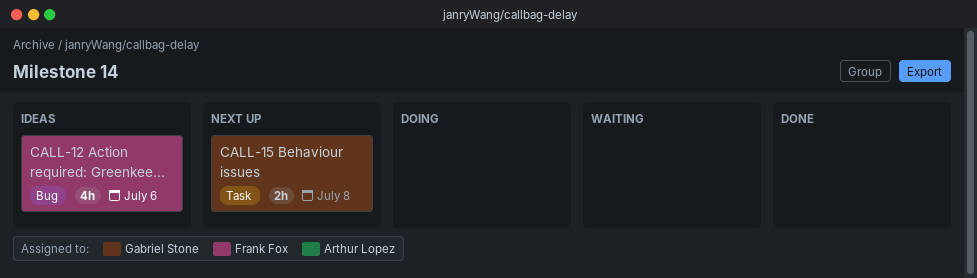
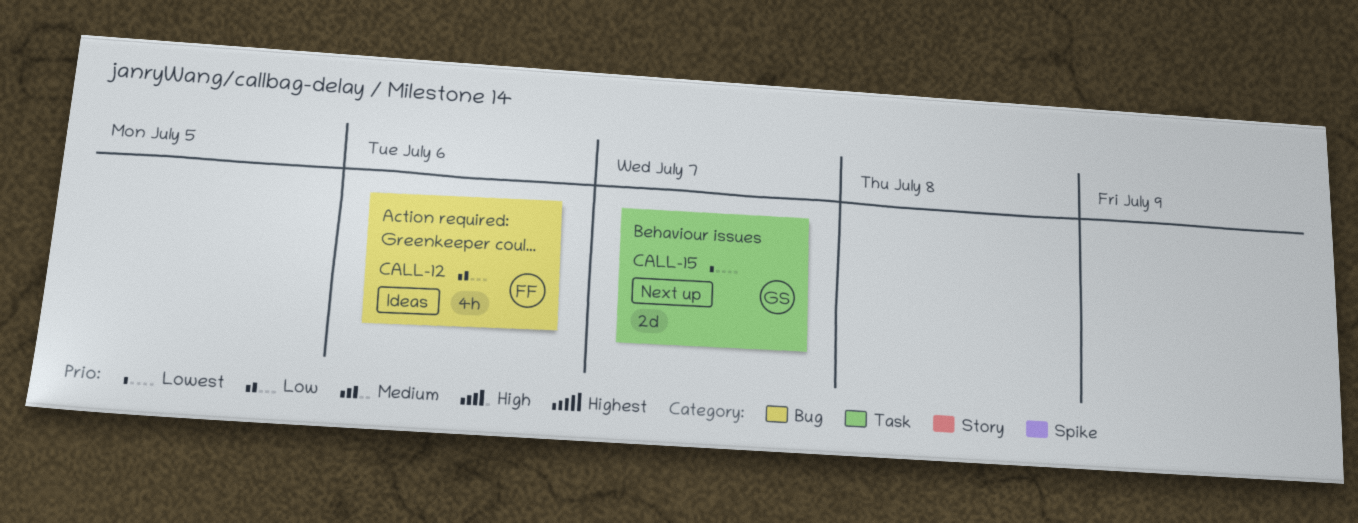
CALL-15, estimate: 2h -> 2d
CALL-15, due: Jul 8 -> Jul 7

